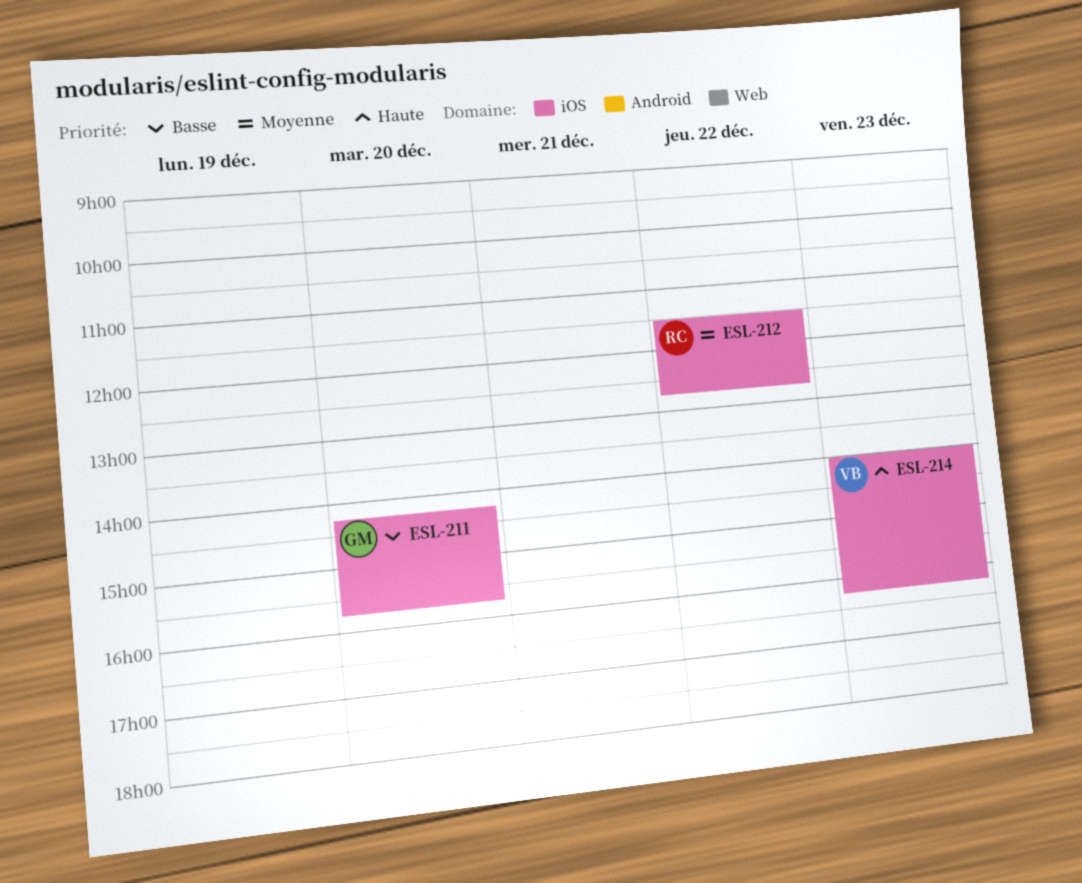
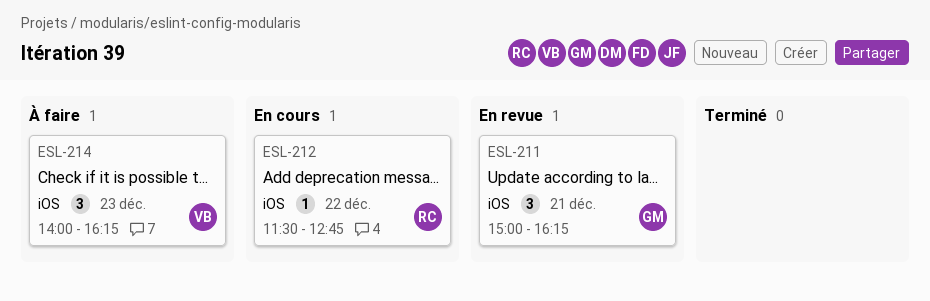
ESL-211, day: Dec 20 -> Dec 21
ESL-211, begins: 14:15 -> 15:00
ESL-211, ends: 15:45 -> 16:15

